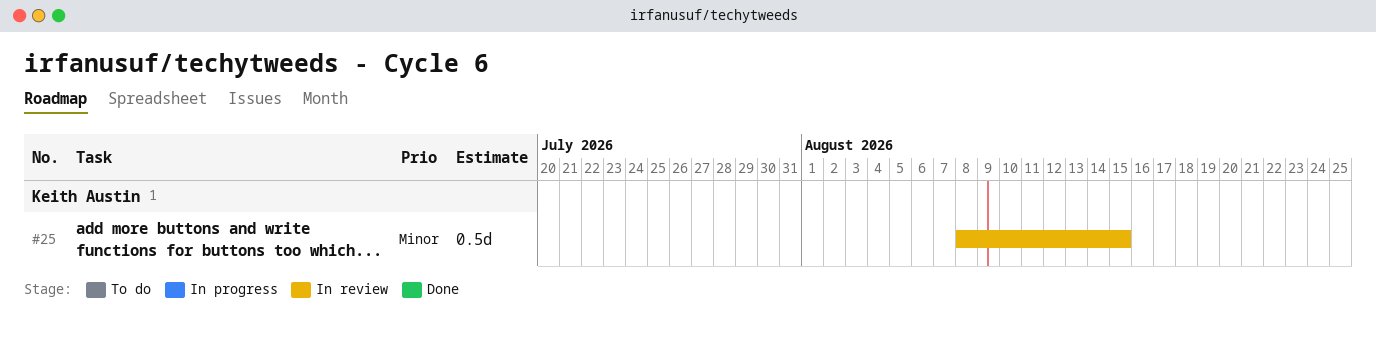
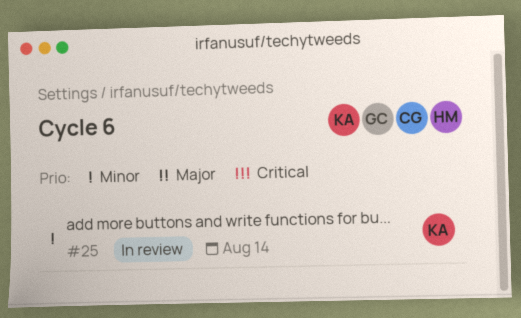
#25, due: Aug 15 -> Aug 14

